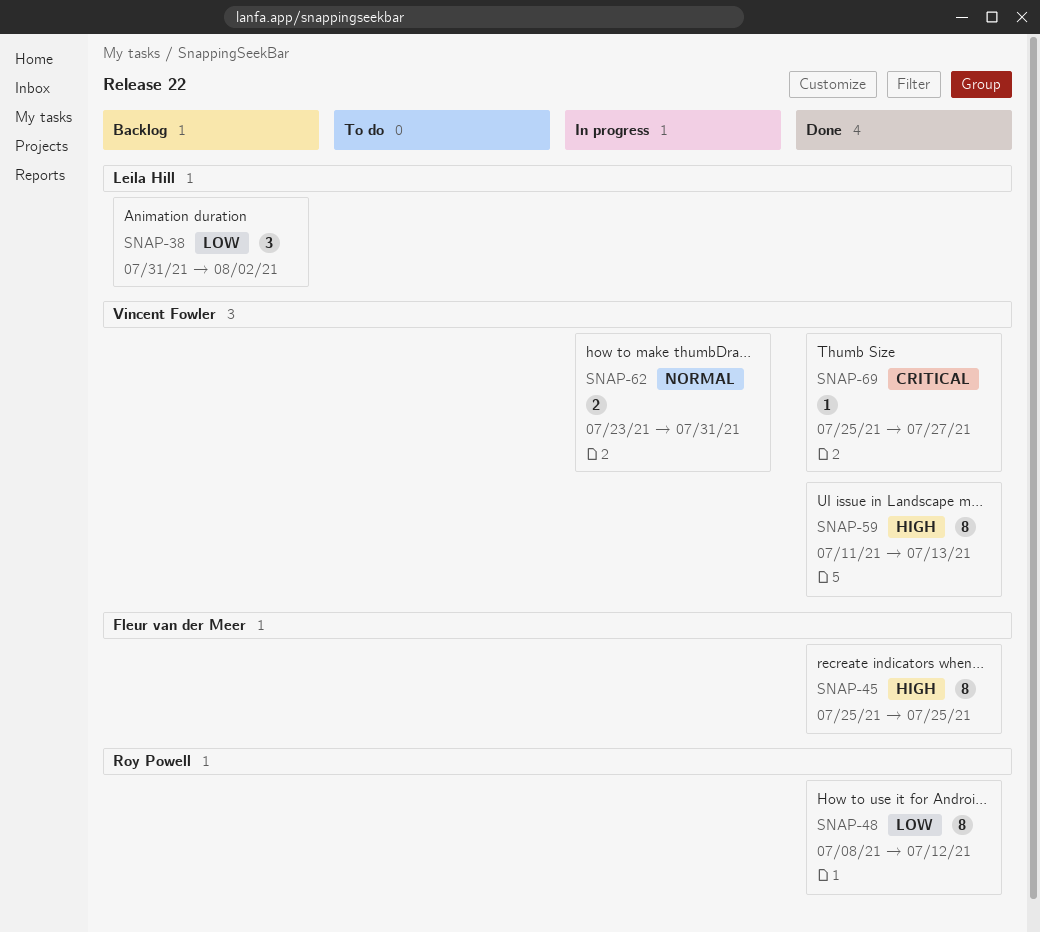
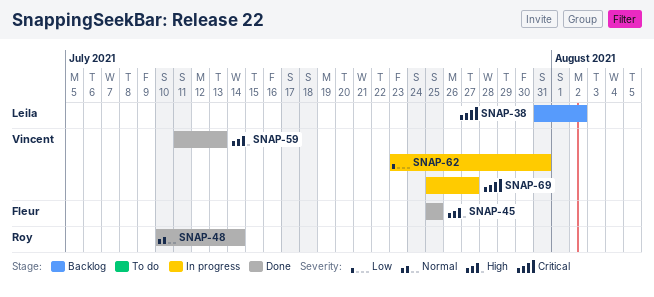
SNAP-38, priority: Low -> Critical
SNAP-48, priority: Low -> Normal
SNAP-48, start: Jul 8 -> Jul 10
SNAP-48, due: Jul 12 -> Jul 14
SNAP-62, priority: Normal -> Low
SNAP-69, status: Done -> In progress

